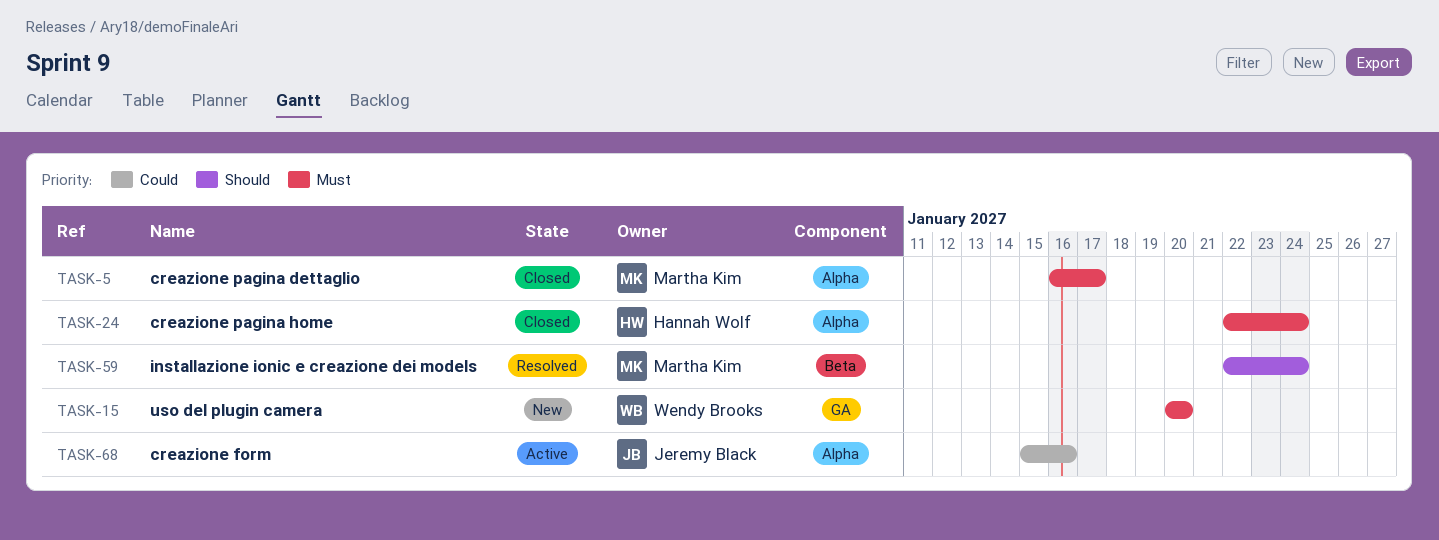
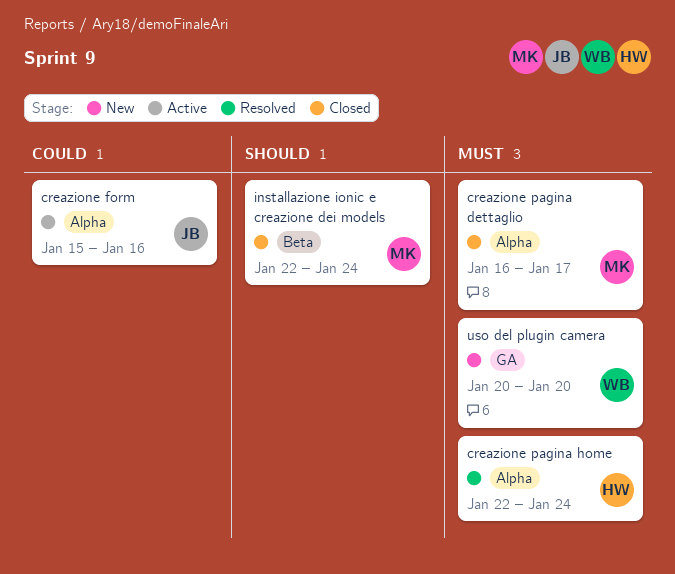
creazione pagina home, status: Closed -> Resolved
installazione ionic e creazione dei models, status: Resolved -> Closed

